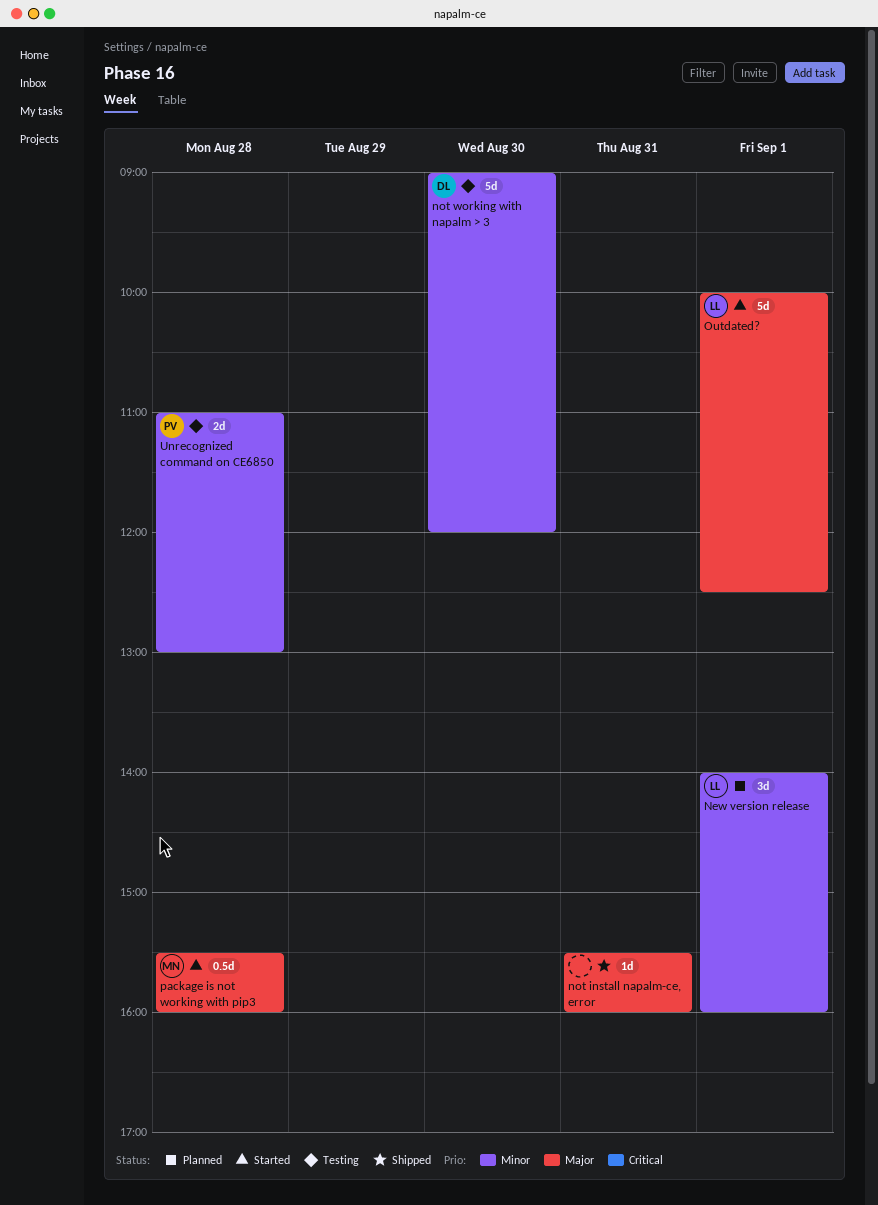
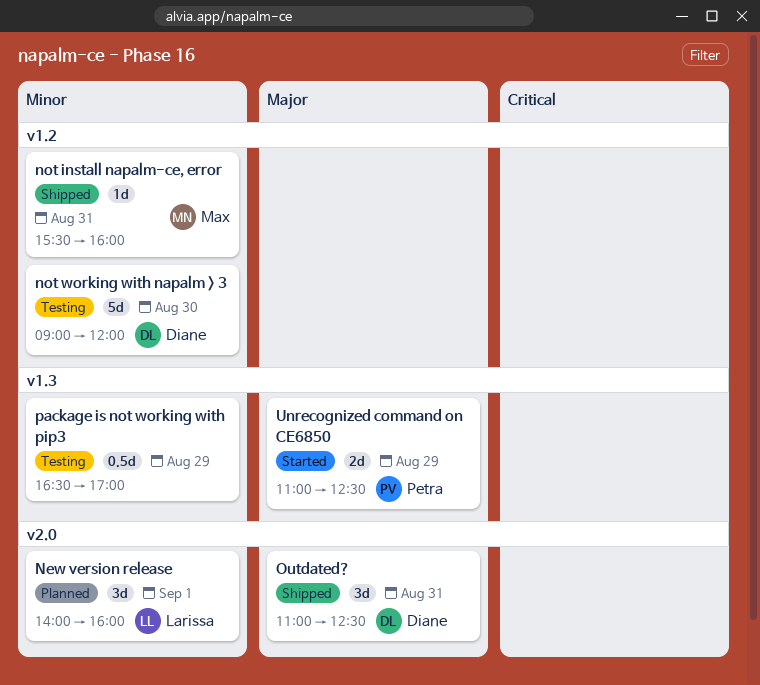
not install napalm-ce, error, owner: none -> Max
not install napalm-ce, error, priority: Major -> Minor
Outdated?, status: Started -> Shipped
Outdated?, owner: Larissa -> Diane
Outdated?, estimate: 5d -> 3d
Outdated?, day: Sep 1 -> Aug 31
Outdated?, begins: 10:00 -> 11:00
package is not working with pip3, status: Started -> Testing
package is not working with pip3, owner: Max -> none
package is not working with pip3, priority: Major -> Minor
package is not working with pip3, day: Aug 28 -> Aug 29
package is not working with pip3, begins: 15:30 -> 16:30
package is not working with pip3, ends: 16:00 -> 17:00
Unrecognized command on CE6850, status: Testing -> Started
Unrecognized command on CE6850, priority: Minor -> Major
Unrecognized command on CE6850, day: Aug 28 -> Aug 29
Unrecognized command on CE6850, ends: 13:00 -> 12:30

